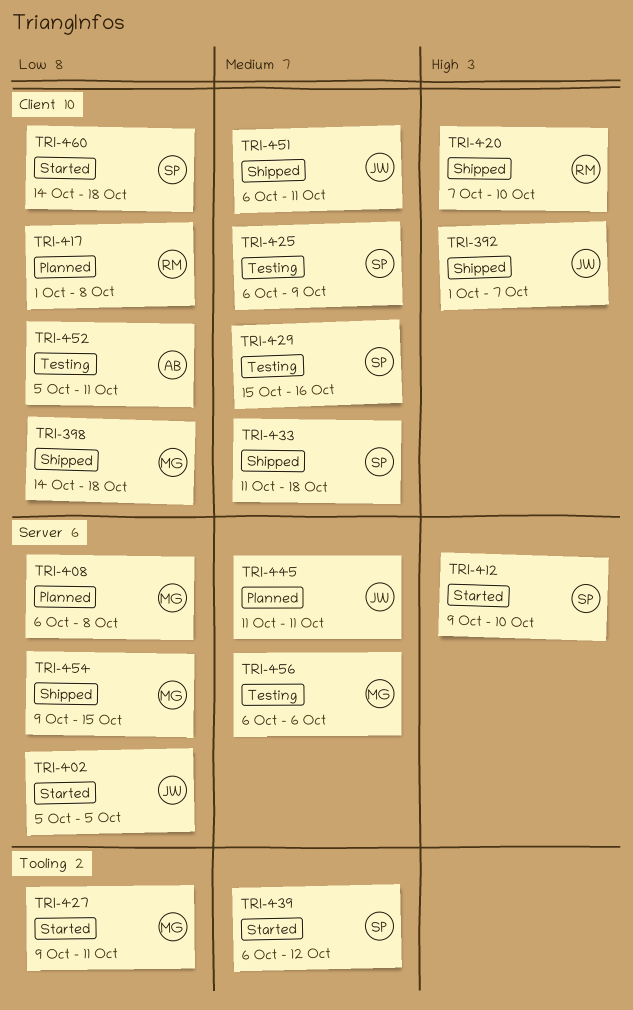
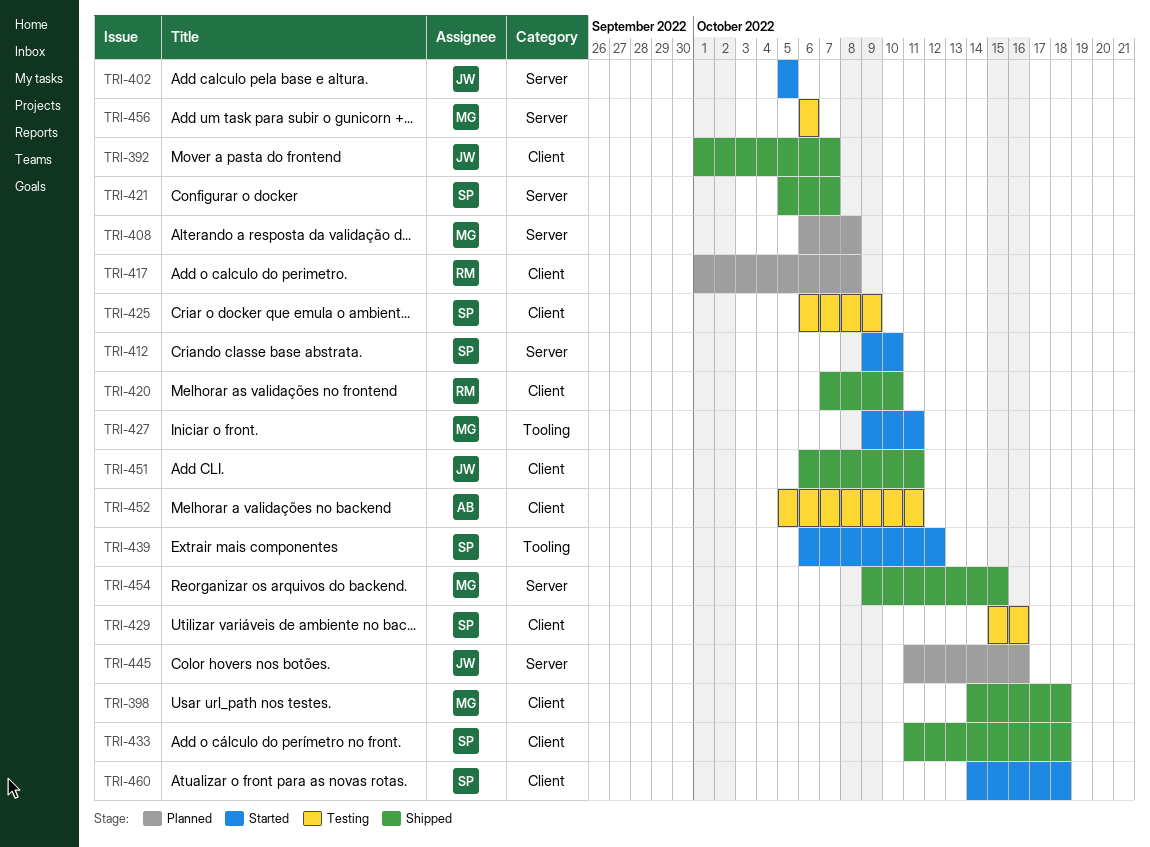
TRI-421: none -> present
TRI-445, due: Oct 11 -> Oct 16

